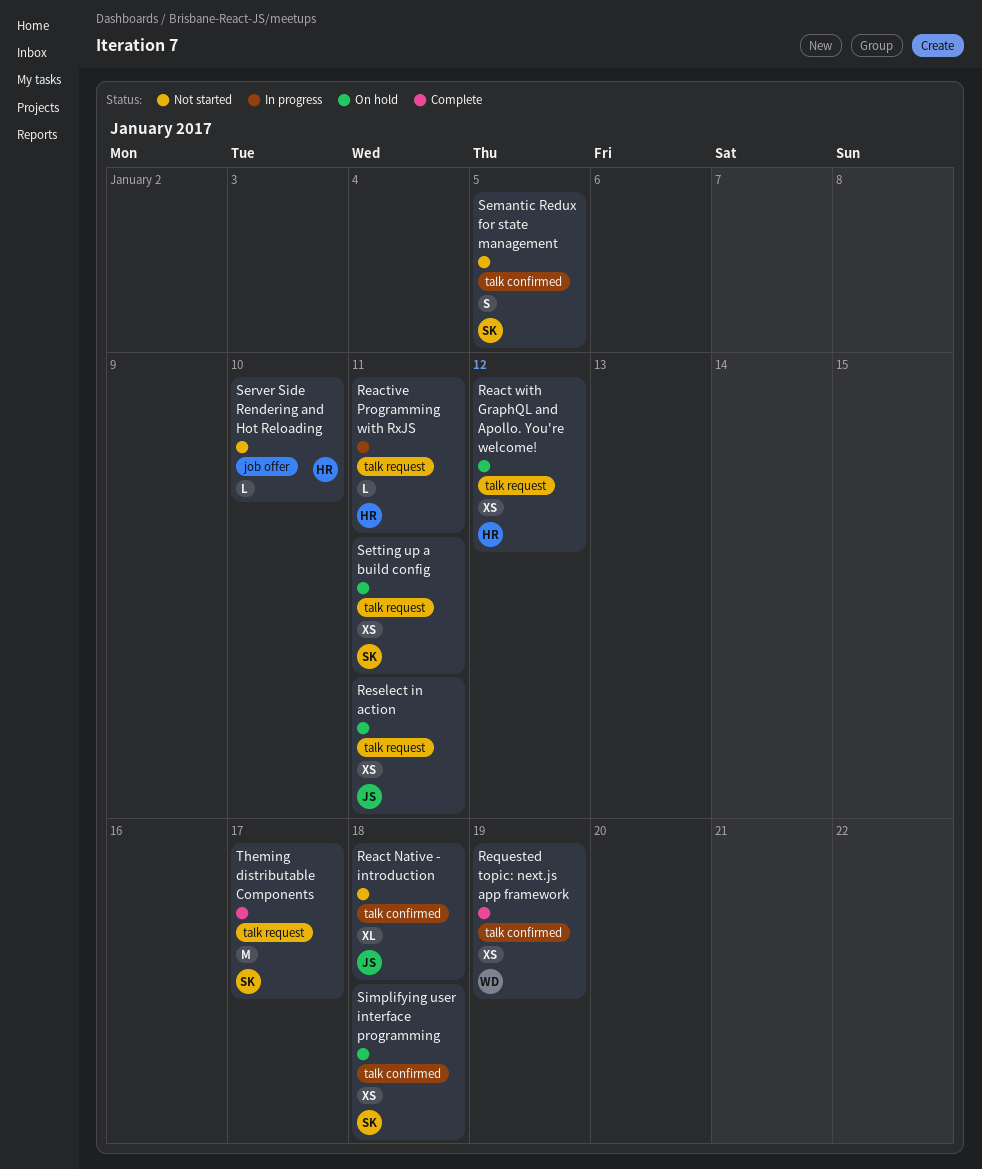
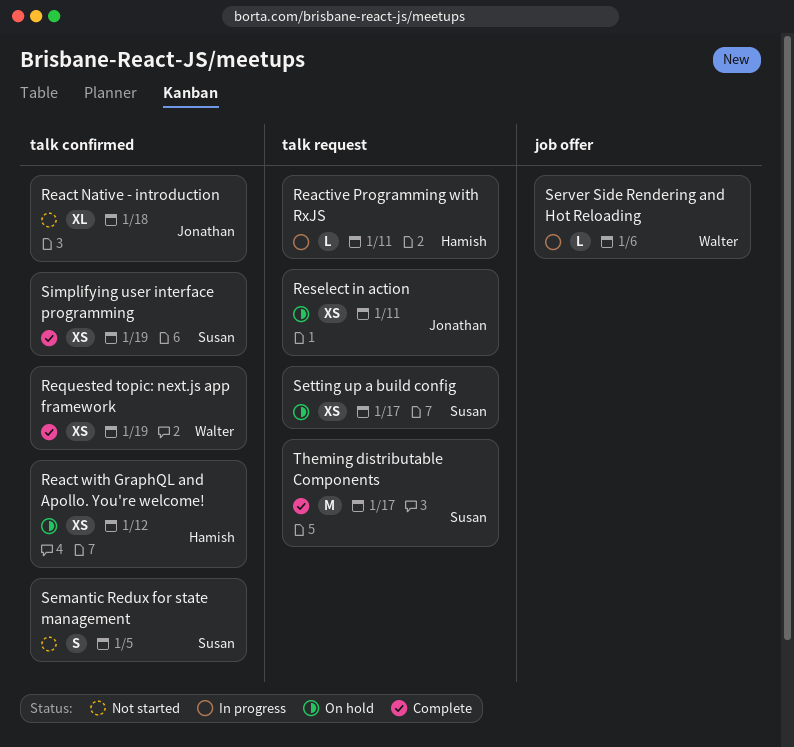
React with GraphQL and Apollo. You're welcome!, label: talk request -> talk confirmed
Server Side Rendering and Hot Reloading, status: Not started -> In progress
Server Side Rendering and Hot Reloading, owner: Hamish -> Walter
Server Side Rendering and Hot Reloading, due: Jan 10 -> Jan 6
Setting up a build config, due: Jan 11 -> Jan 17
Simplifying user interface programming, status: On hold -> Complete
Simplifying user interface programming, due: Jan 18 -> Jan 19

